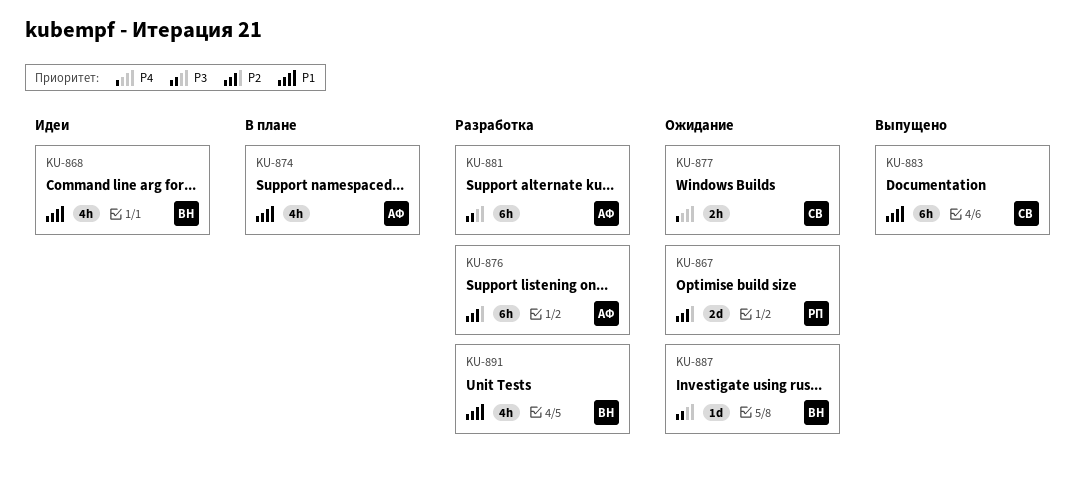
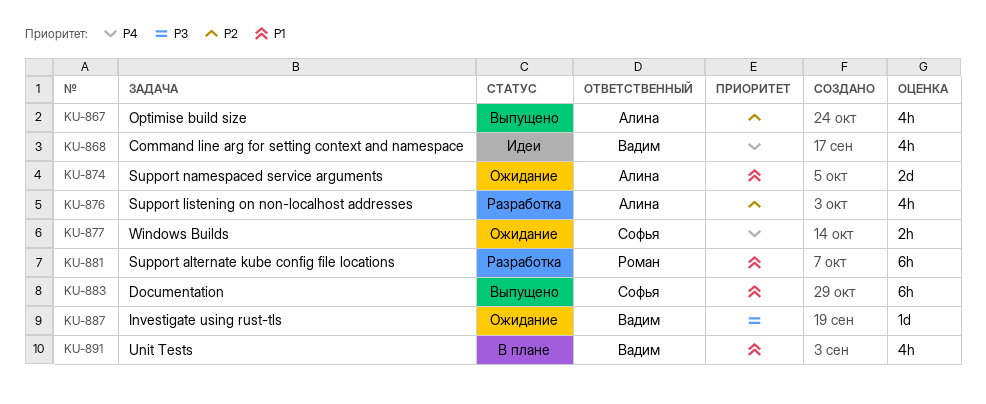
KU-867, status: Ожидание -> Выпущено
KU-867, owner: Роман -> Алина
KU-867, estimate: 2d -> 4h
KU-868, priority: P1 -> P4
KU-874, status: В плане -> Ожидание
KU-874, estimate: 4h -> 2d
KU-876, estimate: 6h -> 4h
KU-881, owner: Алина -> Роман
KU-881, priority: P3 -> P1
KU-891, status: Разработка -> В плане

